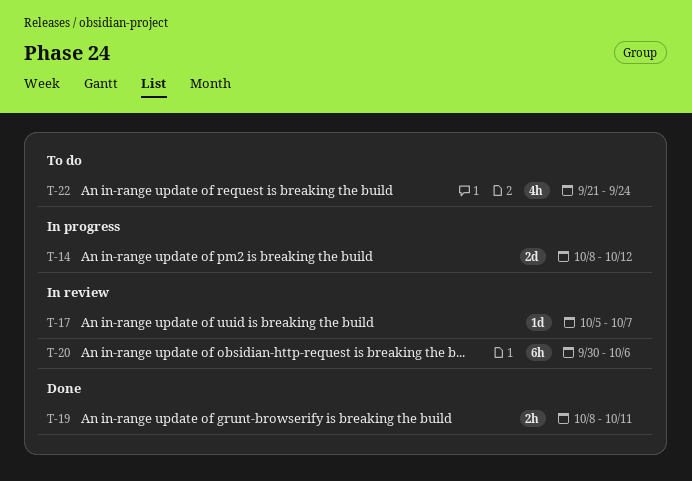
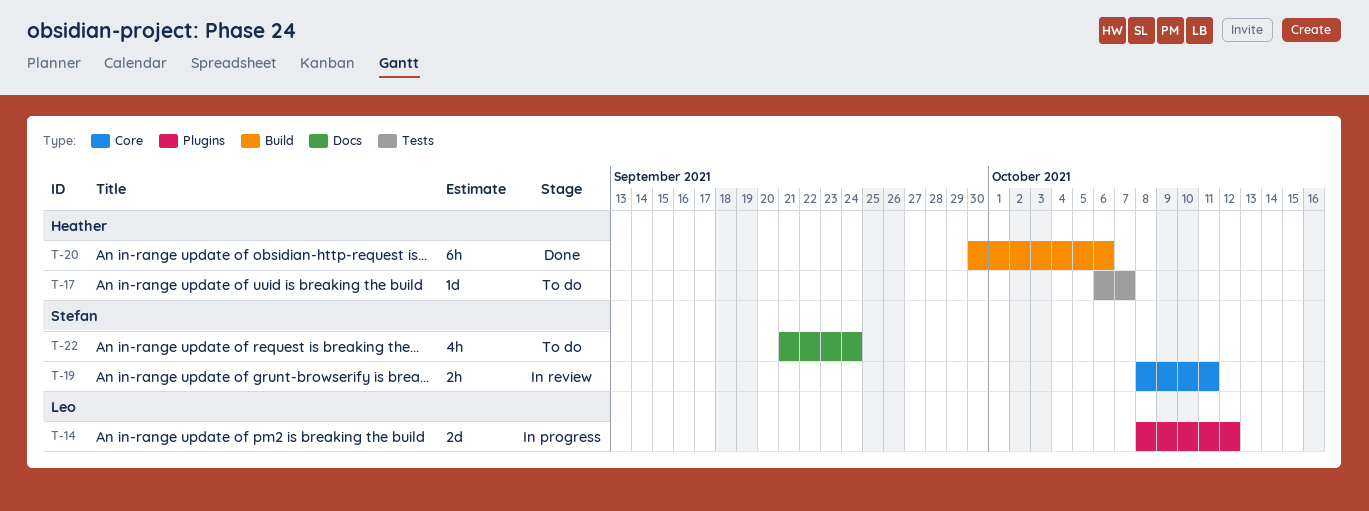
T-17, status: In review -> To do
T-17, start: Oct 5 -> Oct 6
T-19, status: Done -> In review
T-20, status: In review -> Done

